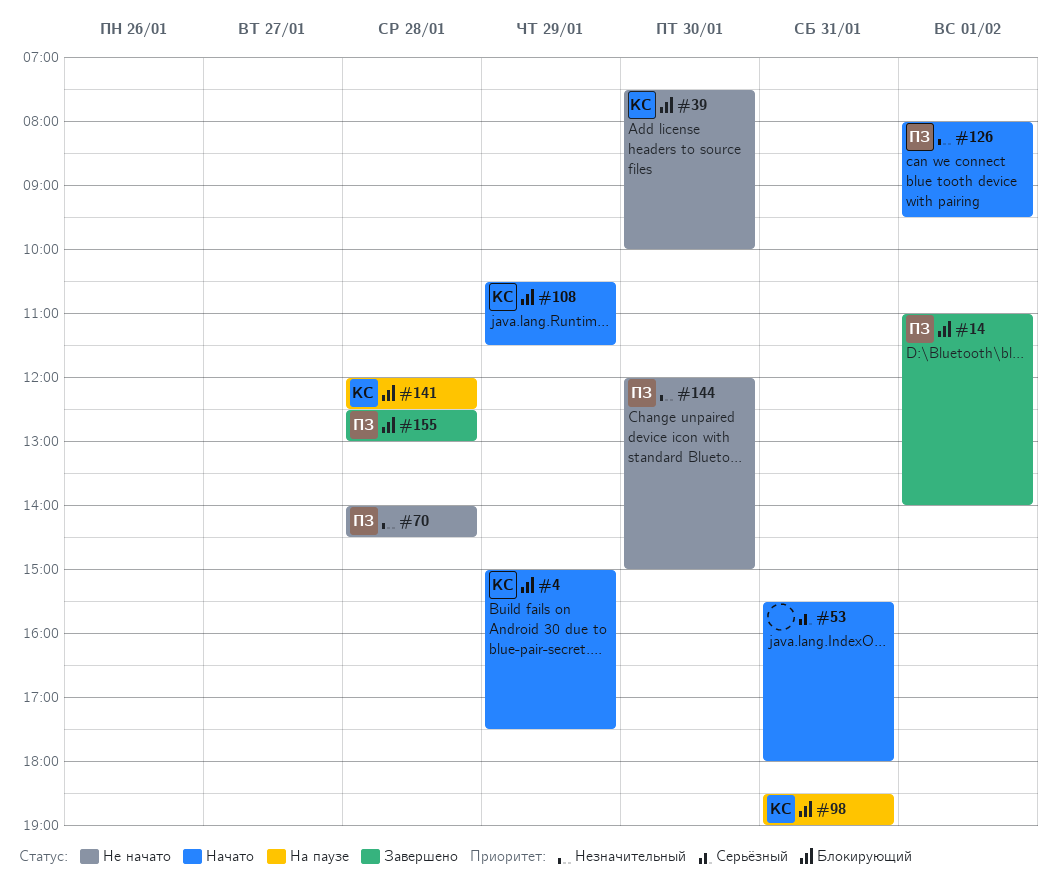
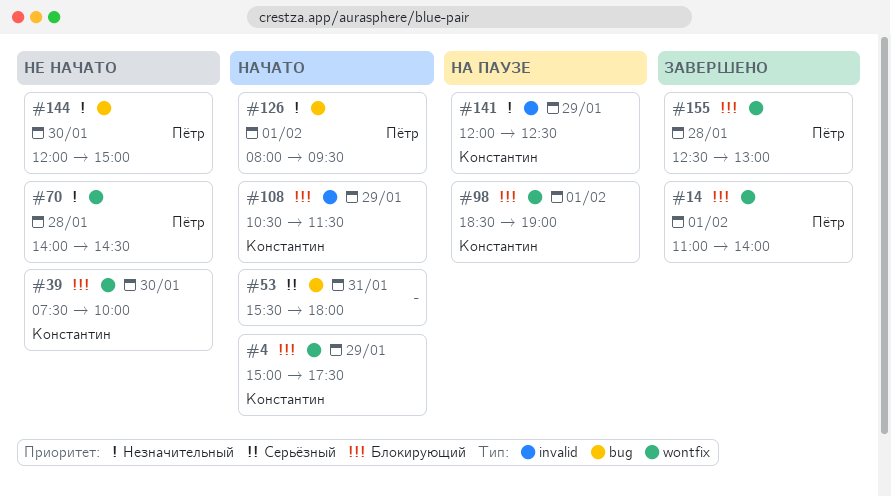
#98, day: Jan 31 -> Feb 1
#141, priority: Блокирующий -> Незначительный
#141, day: Jan 28 -> Jan 29

